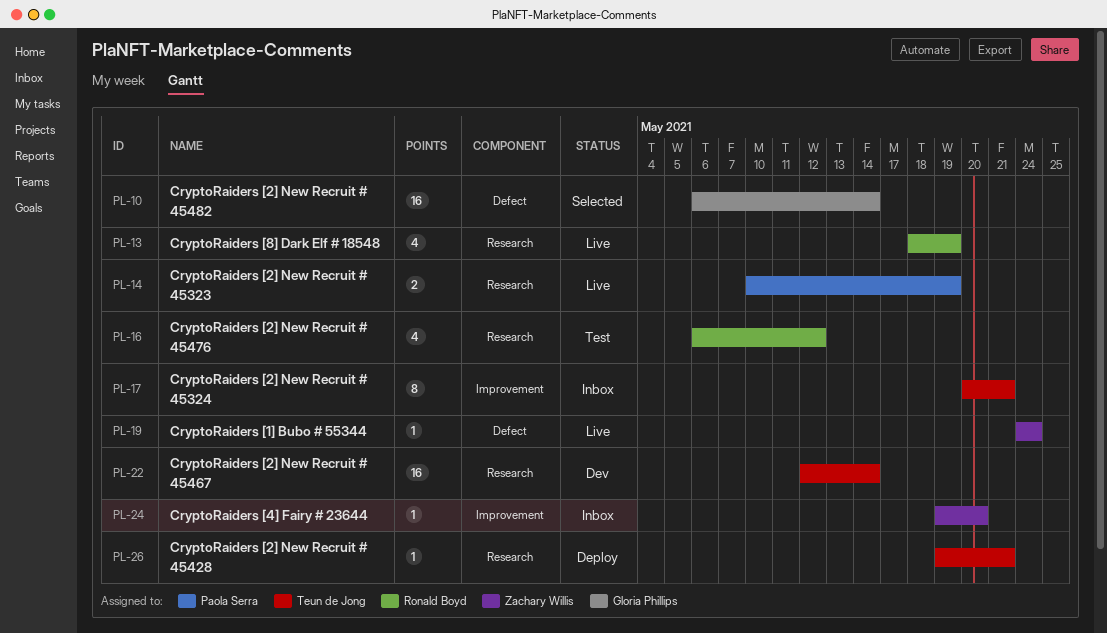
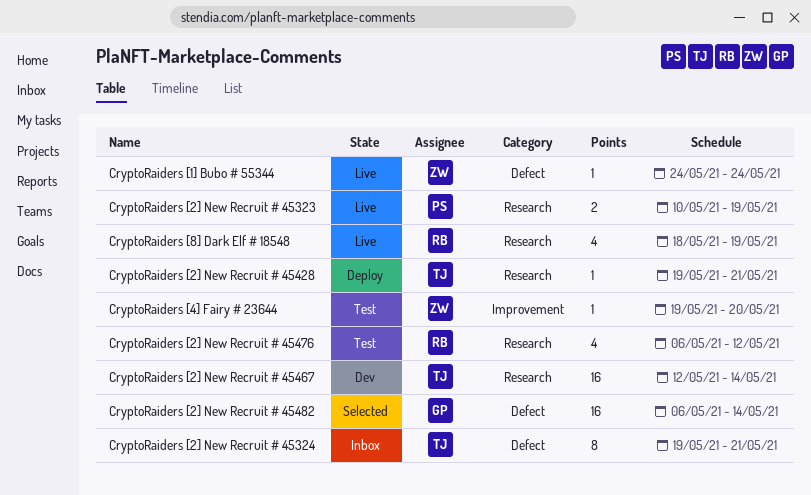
CryptoRaiders [2] New Recruit # 45324, label: Improvement -> Defect
CryptoRaiders [2] New Recruit # 45324, start: May 20 -> May 19
CryptoRaiders [4] Fairy # 23644, status: Inbox -> Test

